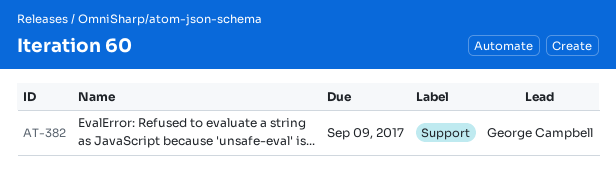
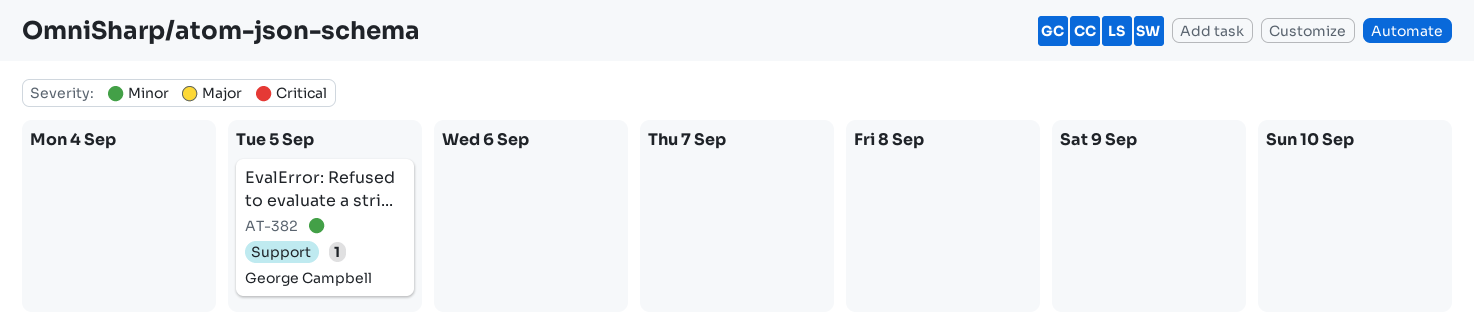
AT-382, due: Sep 9 -> Sep 5

